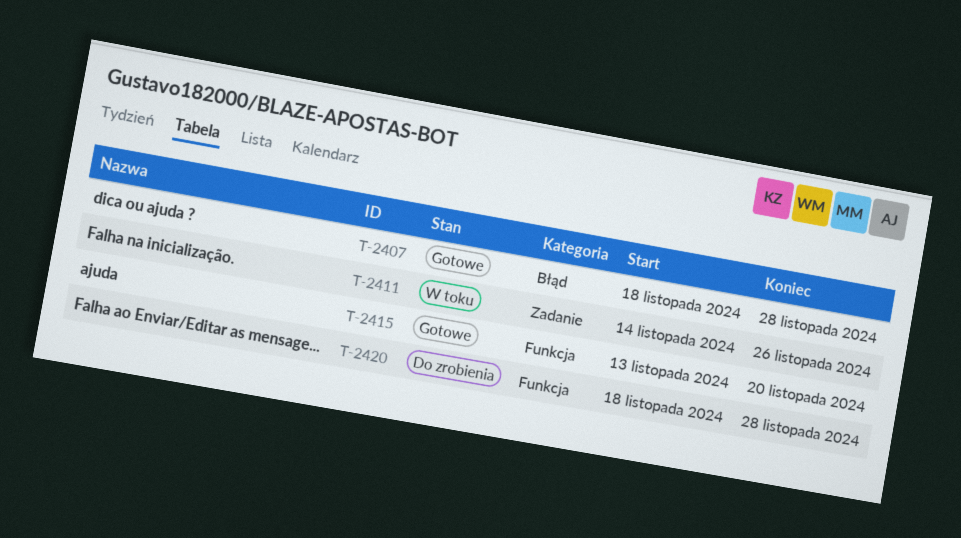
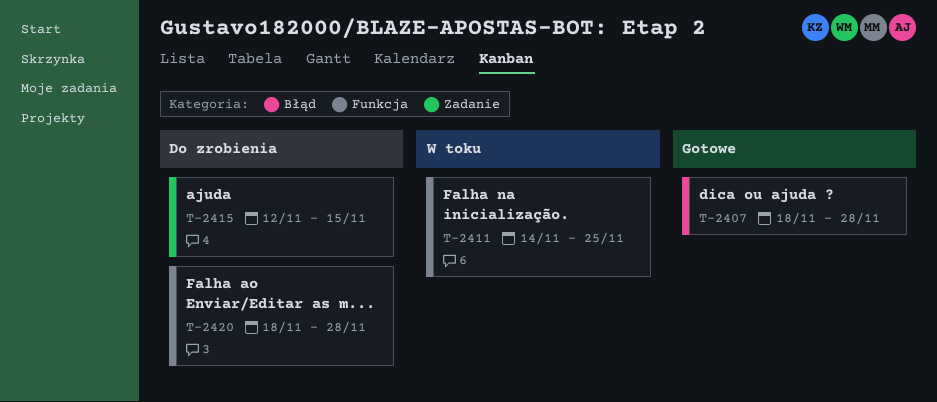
T-2411, label: Zadanie -> Funkcja
T-2411, due: Nov 26 -> Nov 25
T-2415, status: Gotowe -> Do zrobienia
T-2415, label: Funkcja -> Zadanie
T-2415, start: Nov 13 -> Nov 12
T-2415, due: Nov 20 -> Nov 15

